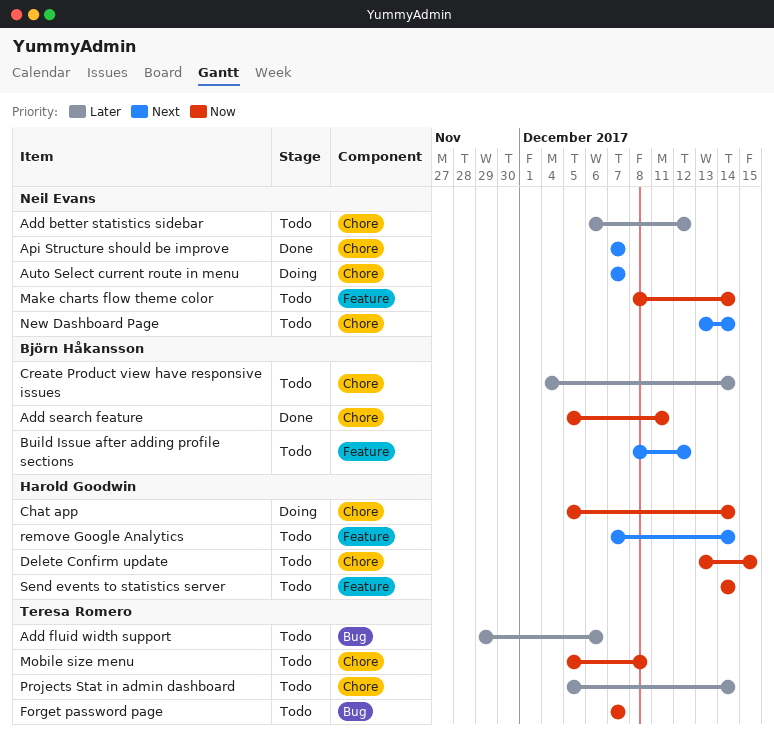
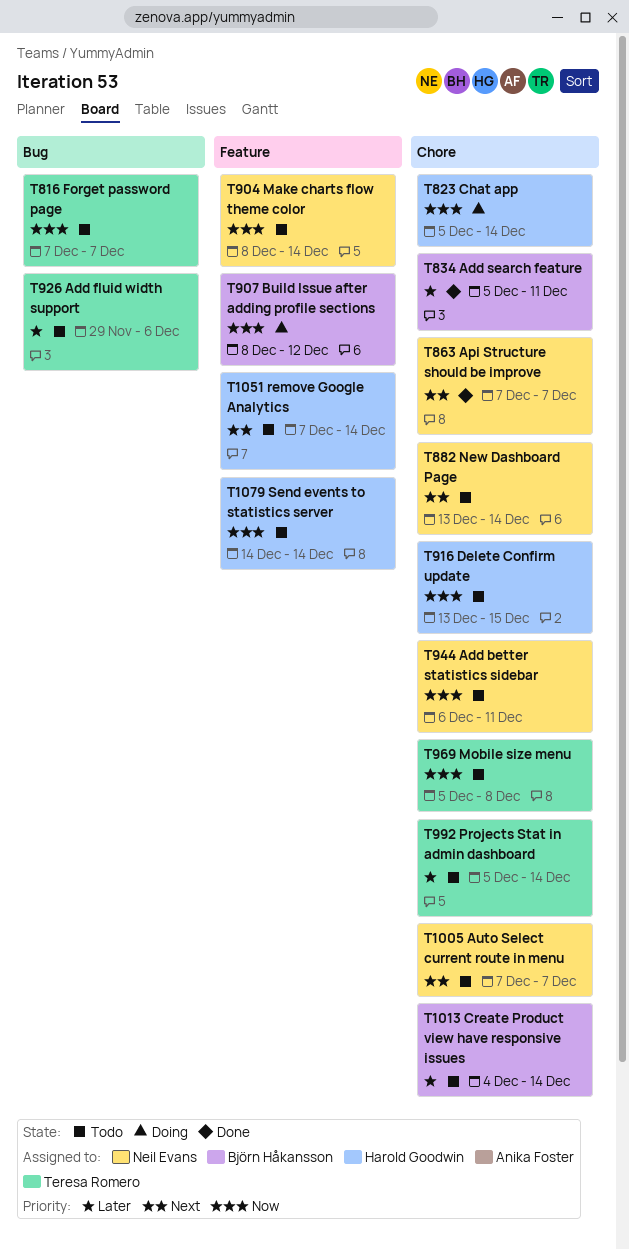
Add better statistics sidebar, priority: Later -> Now
Add better statistics sidebar, due: Dec 12 -> Dec 11
Add search feature, priority: Now -> Later
Auto Select current route in menu, status: Doing -> Todo
Build Issue after adding profile sections, status: Todo -> Doing
Build Issue after adding profile sections, priority: Next -> Now

